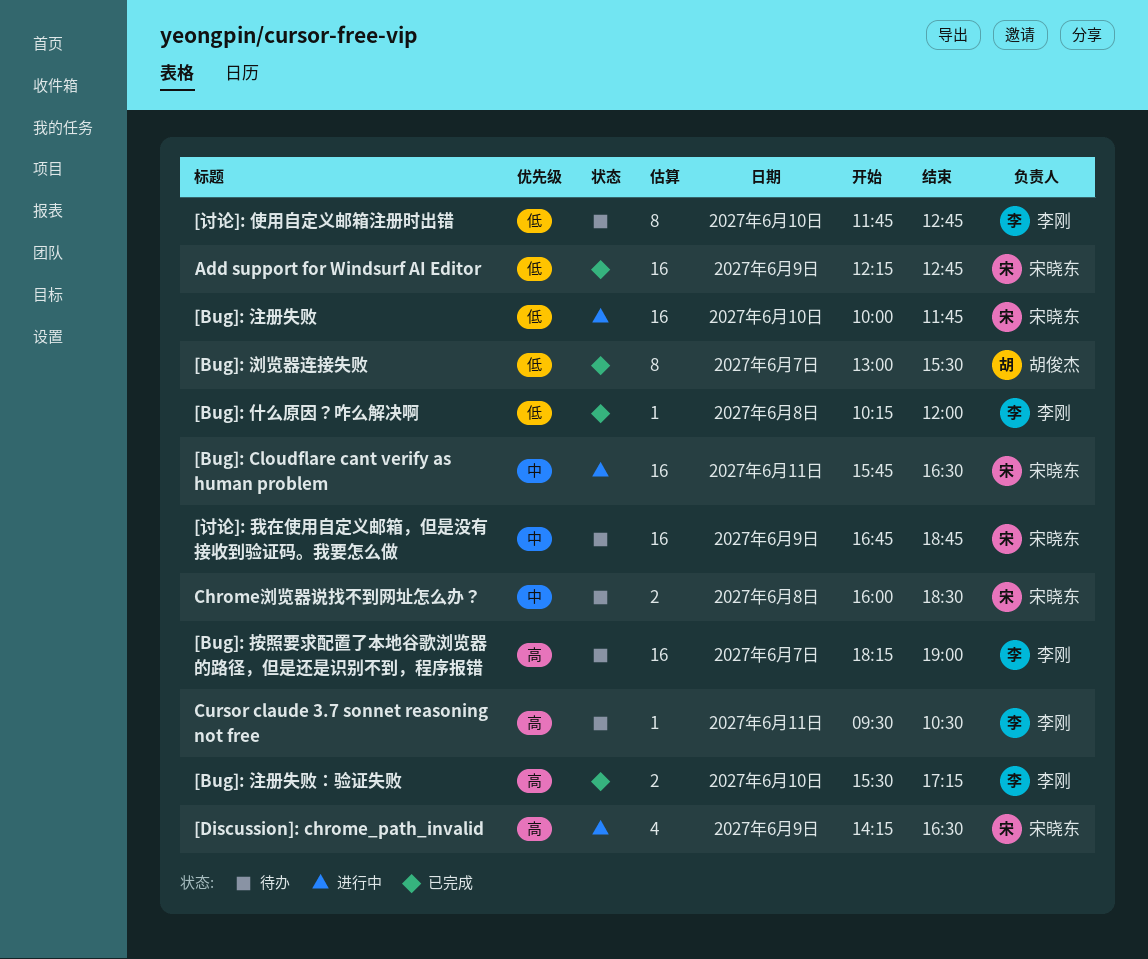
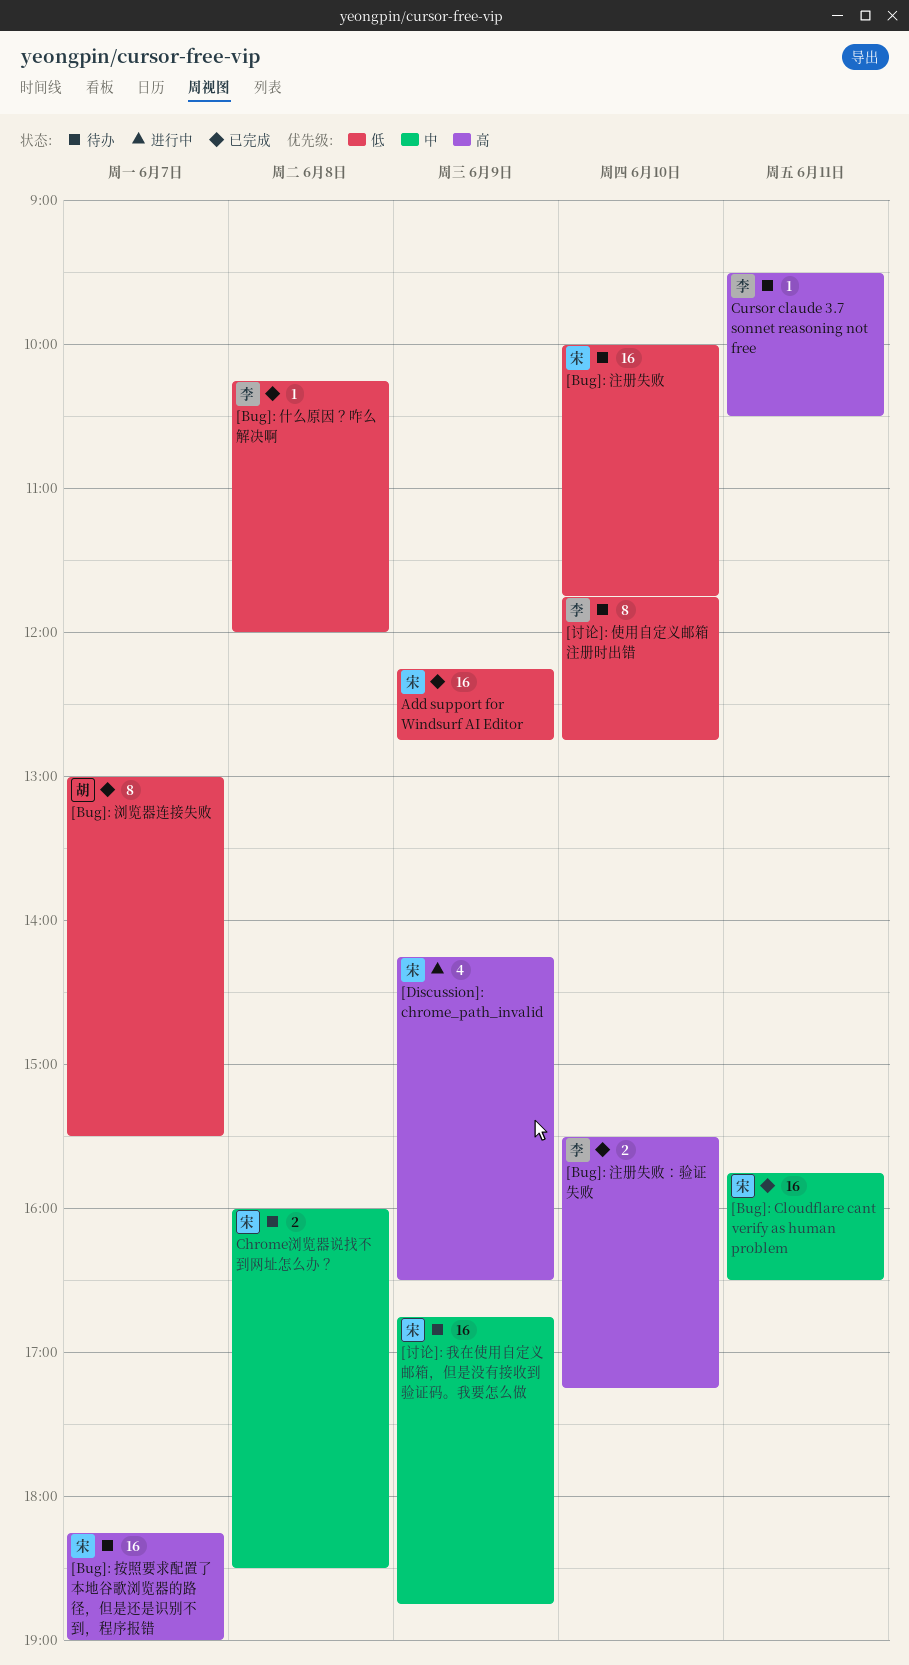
[Bug]: Cloudflare cant verify as human problem, status: 进行中 -> 已完成
[Bug]: 按照要求配置了本地谷歌浏览器的路径，但是还是识别不到，程序报错, owner: 李刚 -> 宋晓东
[Bug]: 注册失败, status: 进行中 -> 待办

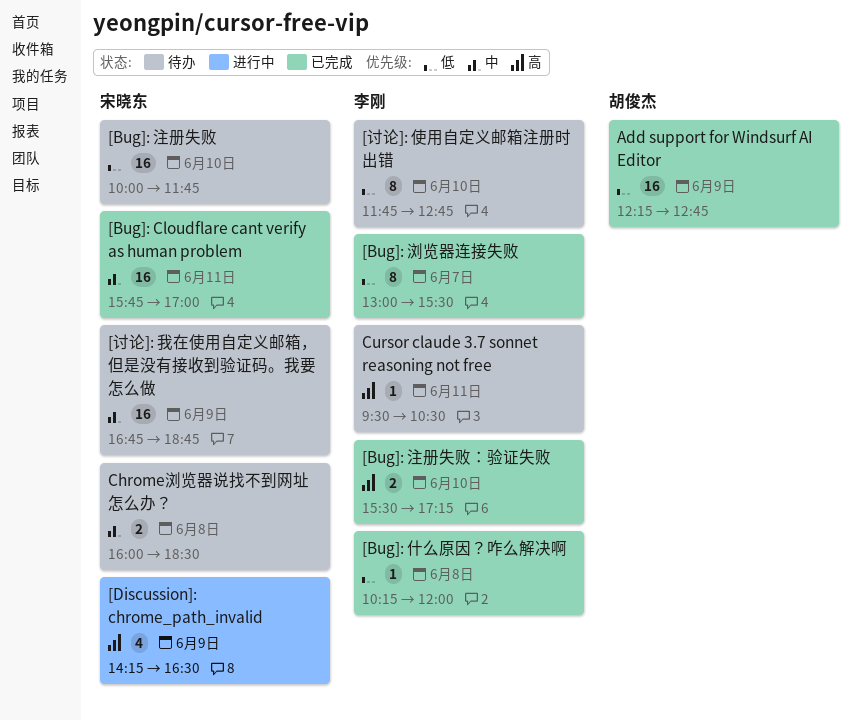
[Bug]: Cloudflare cant verify as human problem, ends: 16:30 -> 17:00
[Bug]: 按照要求配置了本地谷歌浏览器的路径，但是还是识别不到，程序报错: present -> none
[Bug]: 浏览器连接失败, owner: 胡俊杰 -> 李刚
Add support for Windsurf AI Editor, owner: 宋晓东 -> 胡俊杰

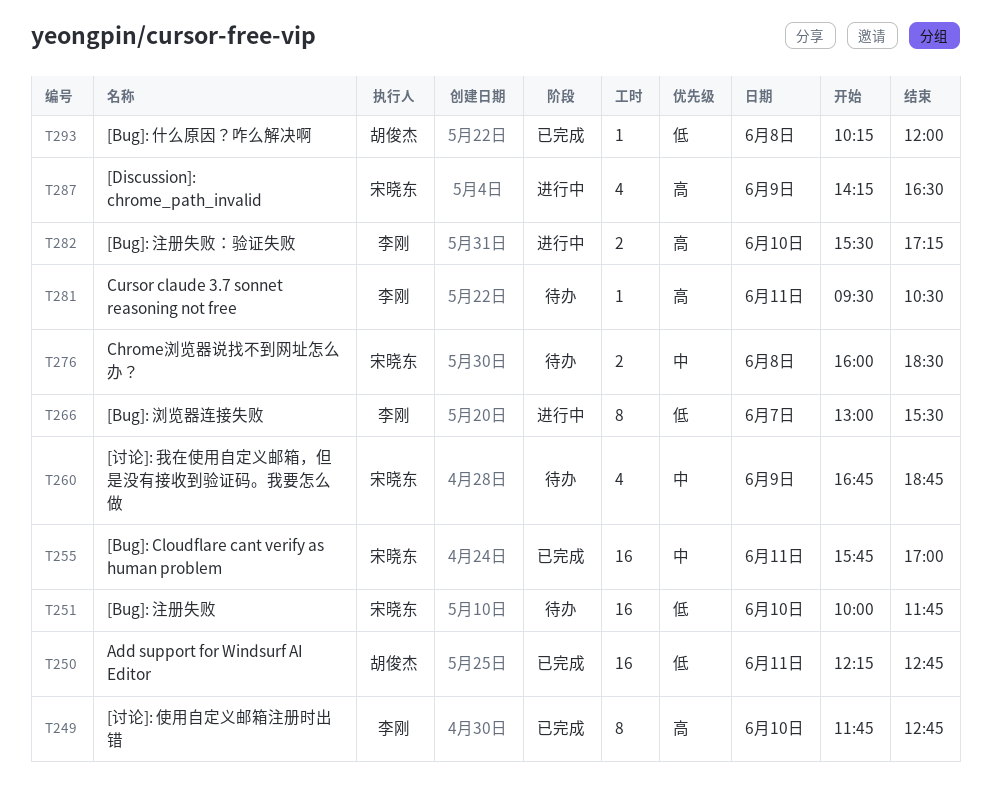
[Bug]: 什么原因？咋么解决啊, owner: 李刚 -> 胡俊杰
[Bug]: 注册失败：验证失败, status: 已完成 -> 进行中
[Bug]: 浏览器连接失败, status: 已完成 -> 进行中
[讨论]: 使用自定义邮箱注册时出错, status: 待办 -> 已完成
[讨论]: 使用自定义邮箱注册时出错, priority: 低 -> 高
[讨论]: 我在使用自定义邮箱，但是没有接收到验证码。我要怎么做, estimate: 16 -> 4
Add support for Windsurf AI Editor, day: Jun 9 -> Jun 11

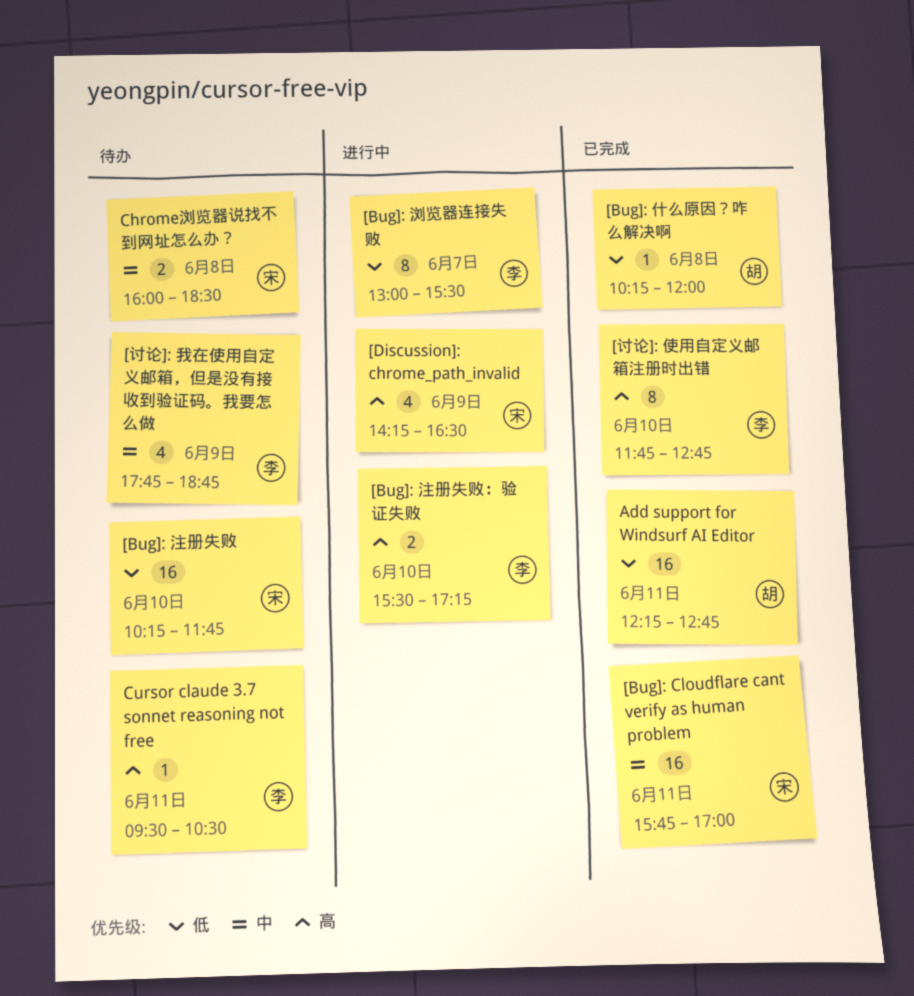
[Bug]: 注册失败, begins: 10:00 -> 10:15
[讨论]: 我在使用自定义邮箱，但是没有接收到验证码。我要怎么做, owner: 宋晓东 -> 李刚
[讨论]: 我在使用自定义邮箱，但是没有接收到验证码。我要怎么做, begins: 16:45 -> 17:45

